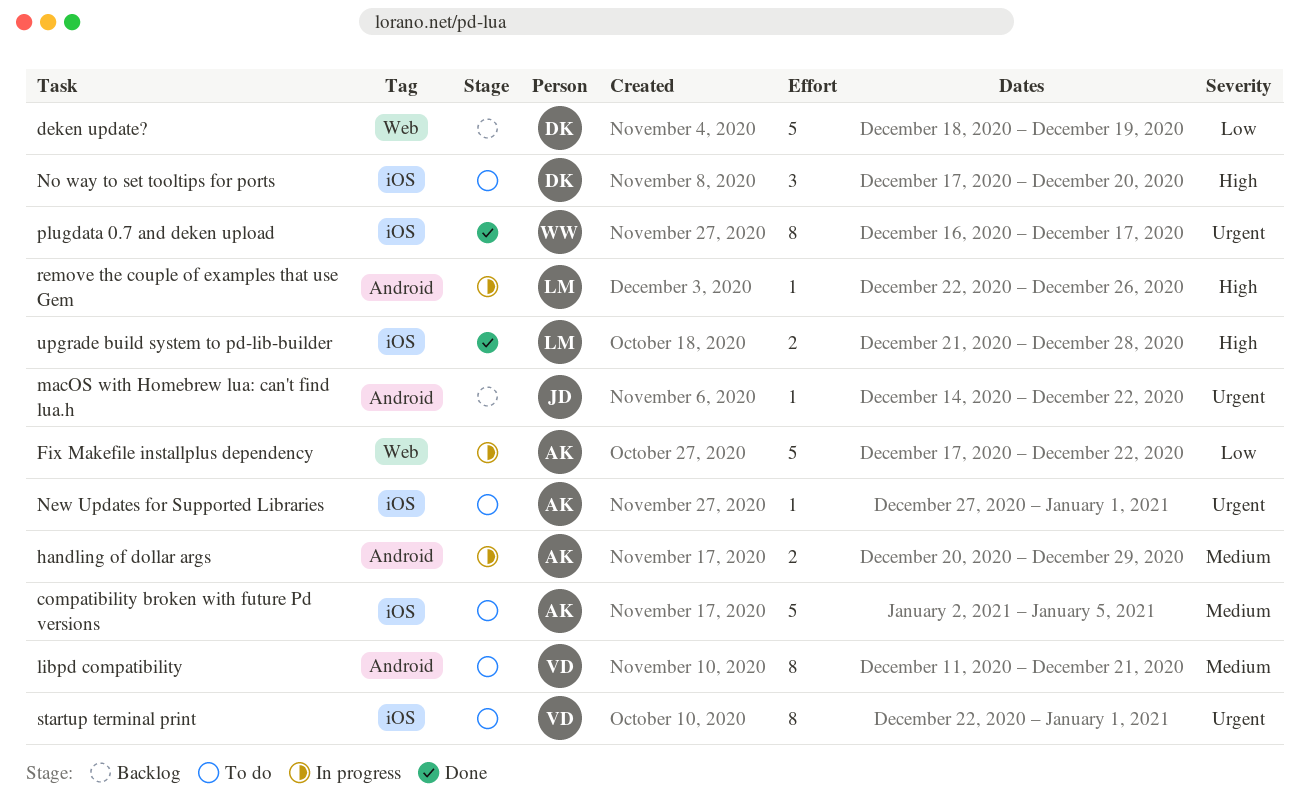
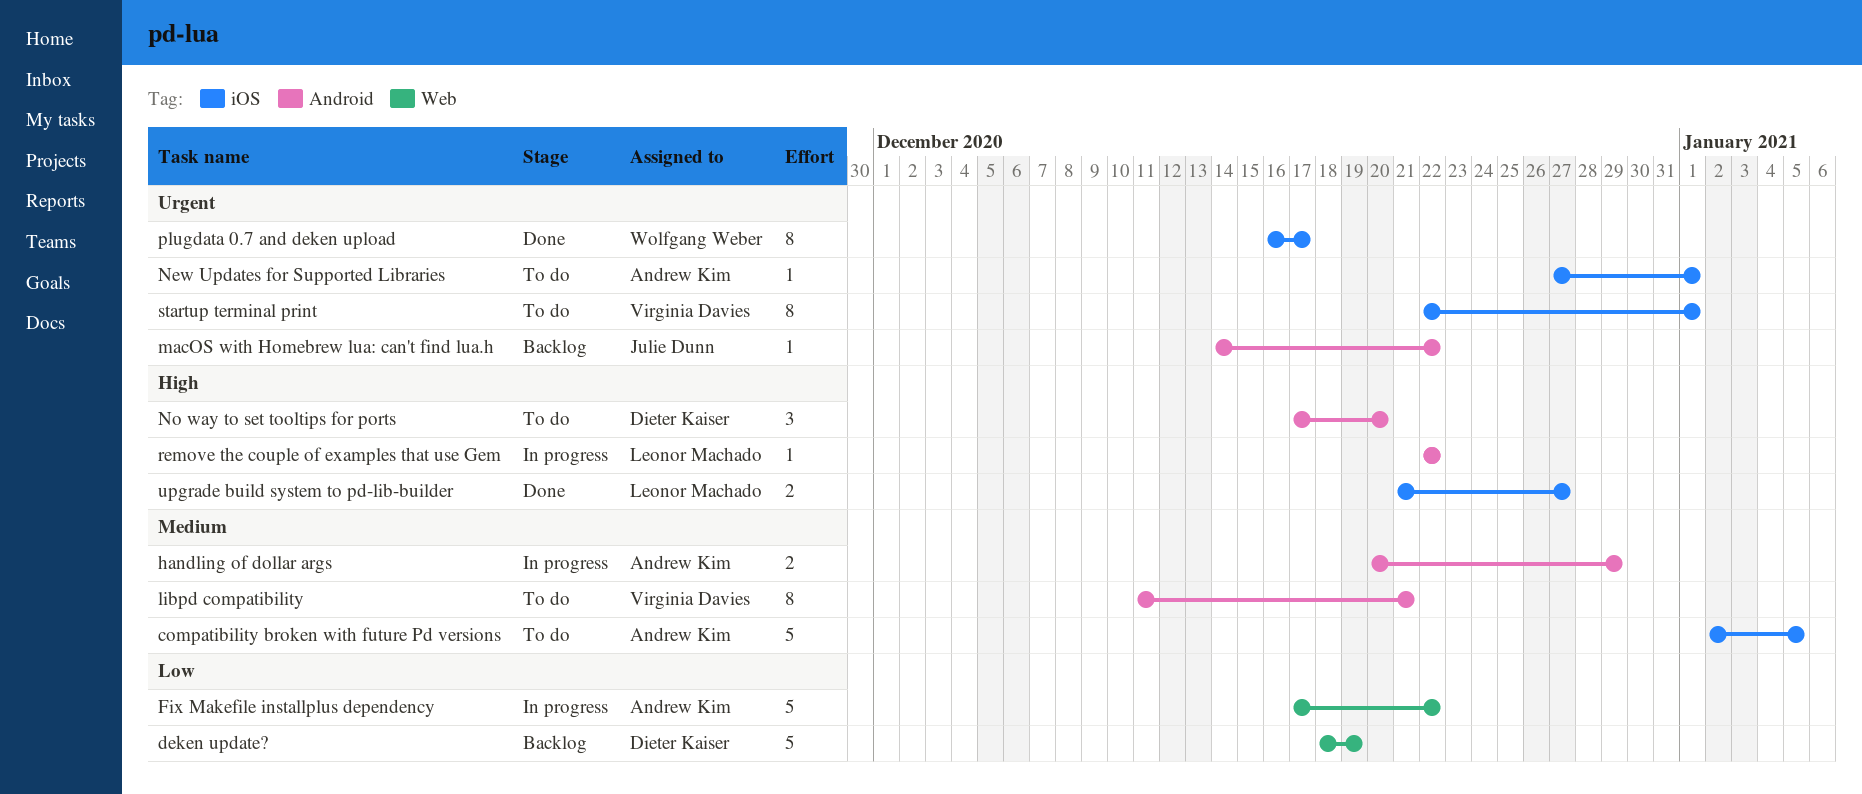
No way to set tooltips for ports, label: iOS -> Android
remove the couple of examples that use Gem, due: Dec 26 -> Dec 22
upgrade build system to pd-lib-builder, due: Dec 28 -> Dec 27

